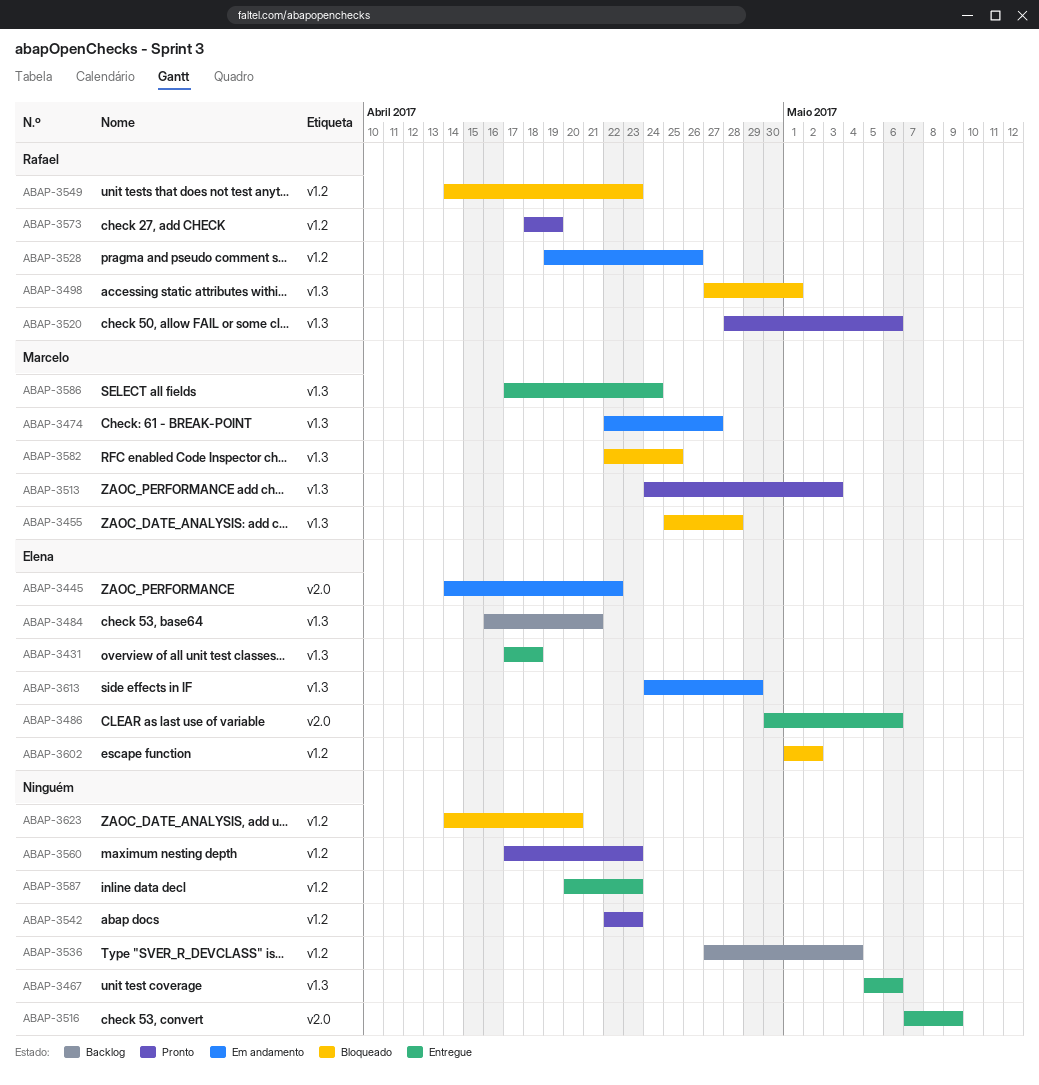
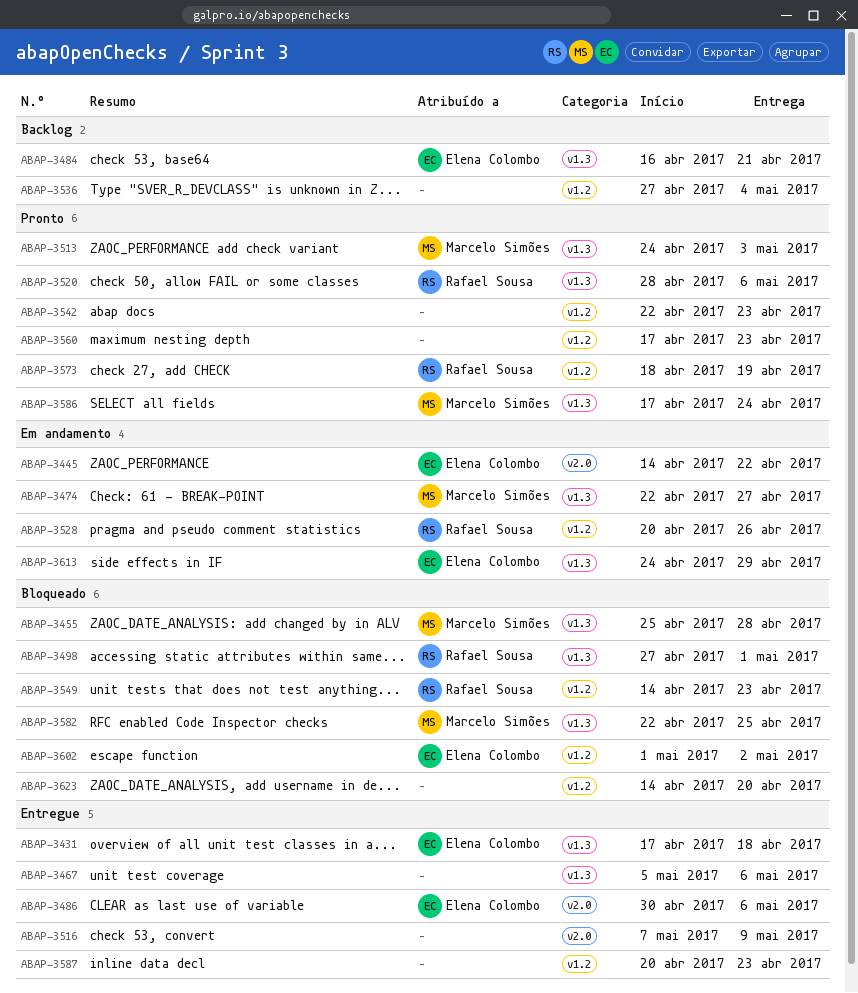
ABAP-3528, start: Apr 19 -> Apr 20
ABAP-3586, status: Entregue -> Pronto

